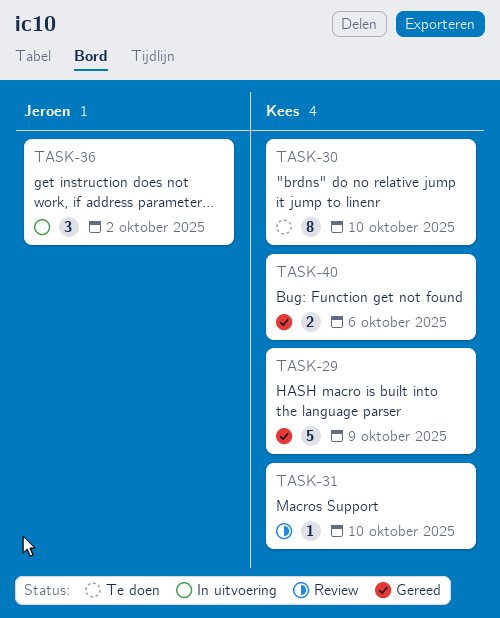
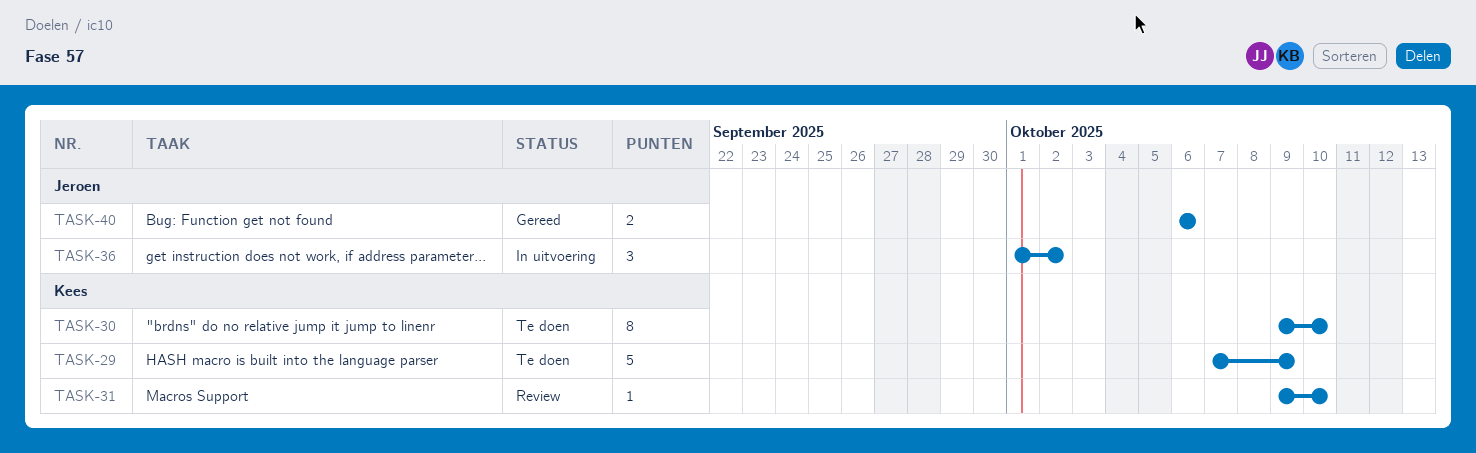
TASK-29, status: Gereed -> Te doen
TASK-40, owner: Kees -> Jeroen

